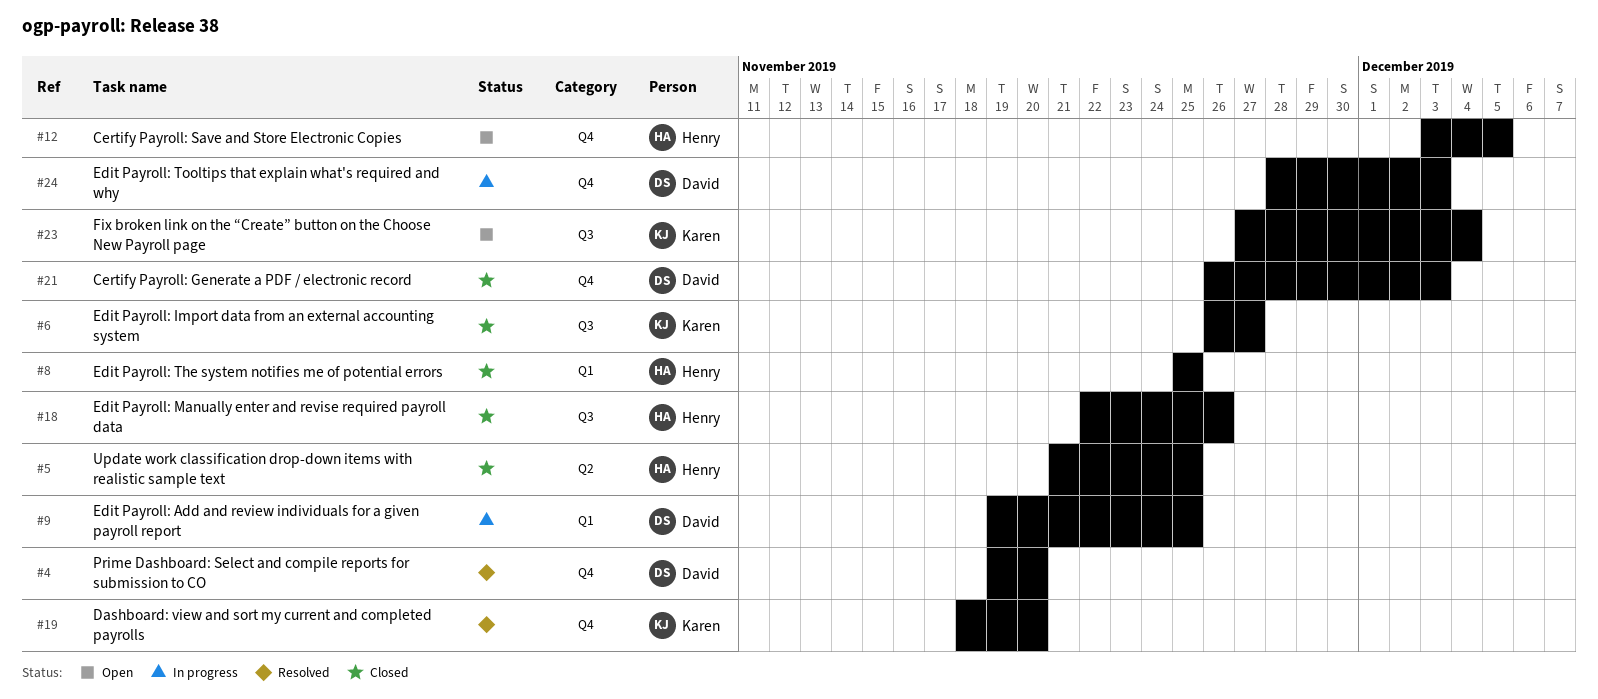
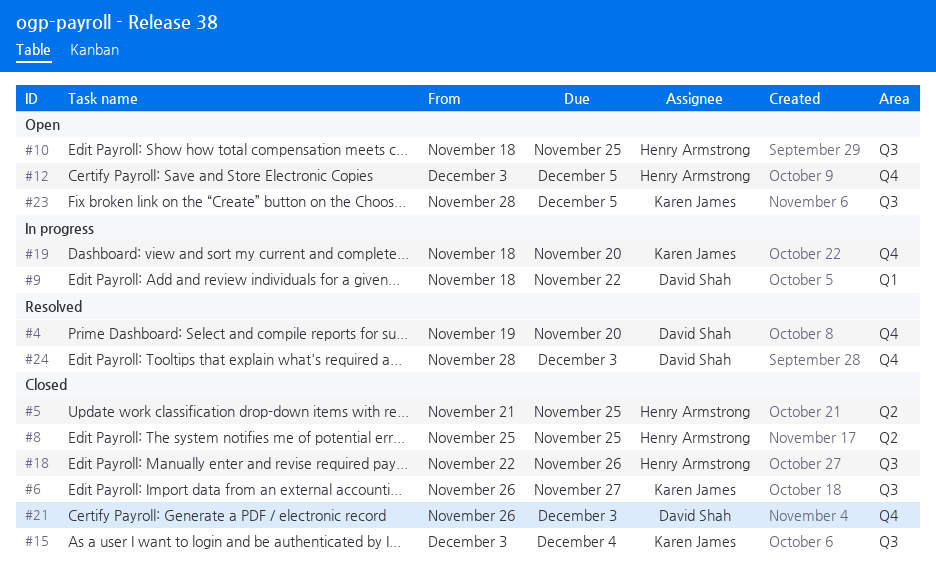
#8, label: Q1 -> Q2
#9, start: Nov 19 -> Nov 18
#9, due: Nov 25 -> Nov 22
#10: none -> present
#15: none -> present
#19, status: Resolved -> In progress
#23, start: Nov 27 -> Nov 28
#23, due: Dec 4 -> Dec 5
#24, status: In progress -> Resolved

